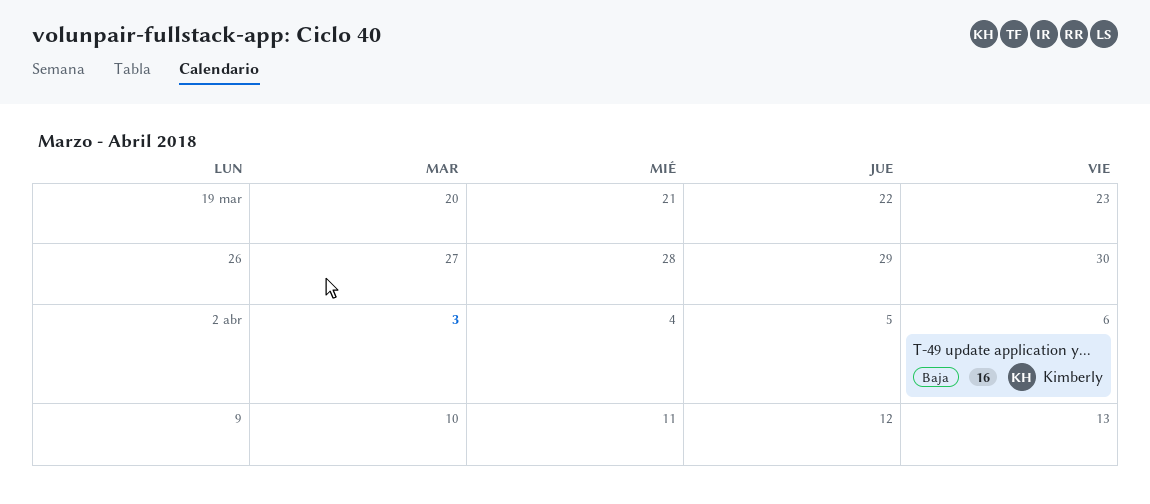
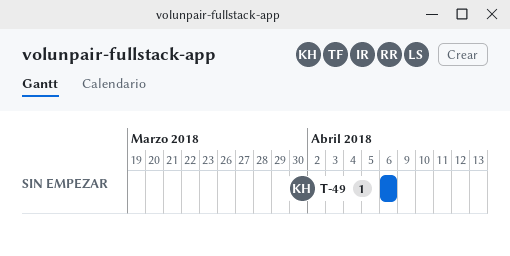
T-49, estimate: 16 -> 1

